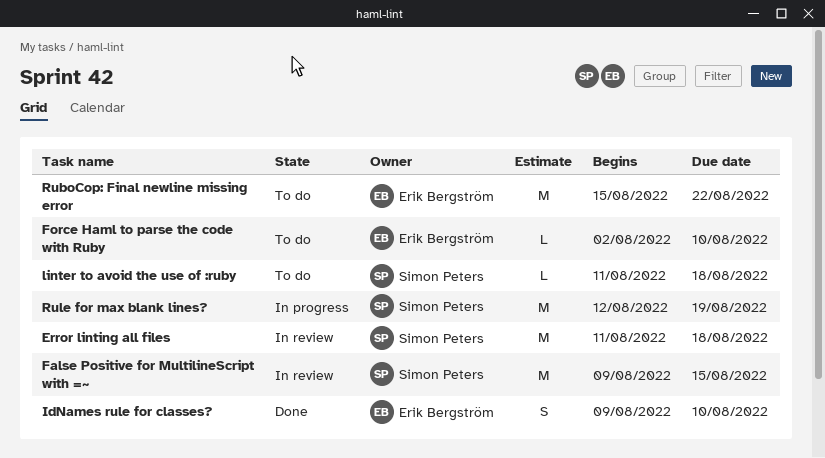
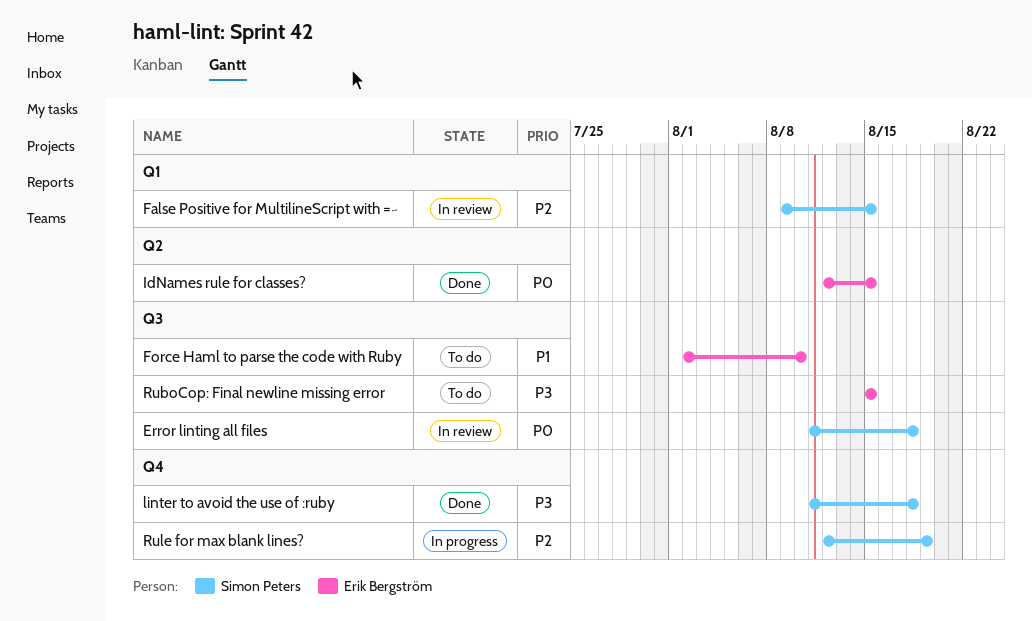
IdNames rule for classes?, start: Aug 9 -> Aug 12
IdNames rule for classes?, due: Aug 10 -> Aug 15
linter to avoid the use of :ruby, status: To do -> Done
RuboCop: Final newline missing error, due: Aug 22 -> Aug 15

